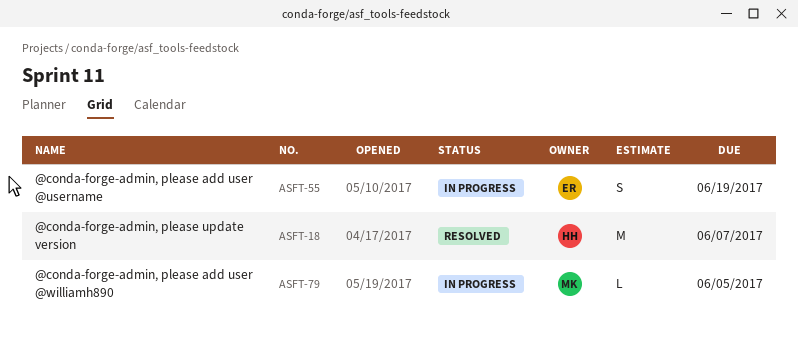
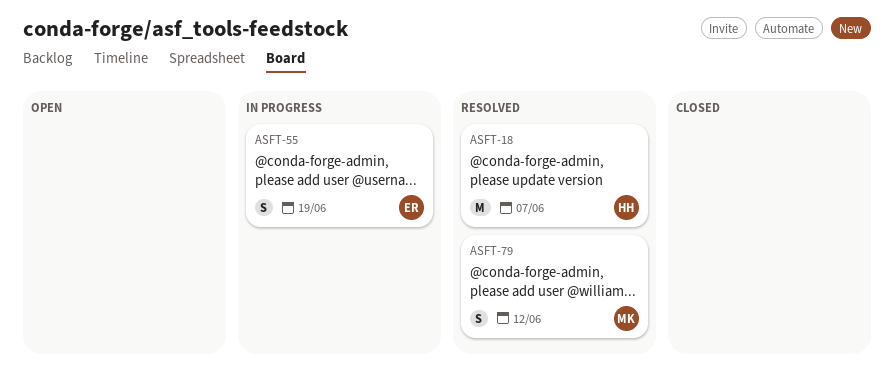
ASFT-79, status: In progress -> Resolved
ASFT-79, estimate: L -> S
ASFT-79, due: Jun 5 -> Jun 12

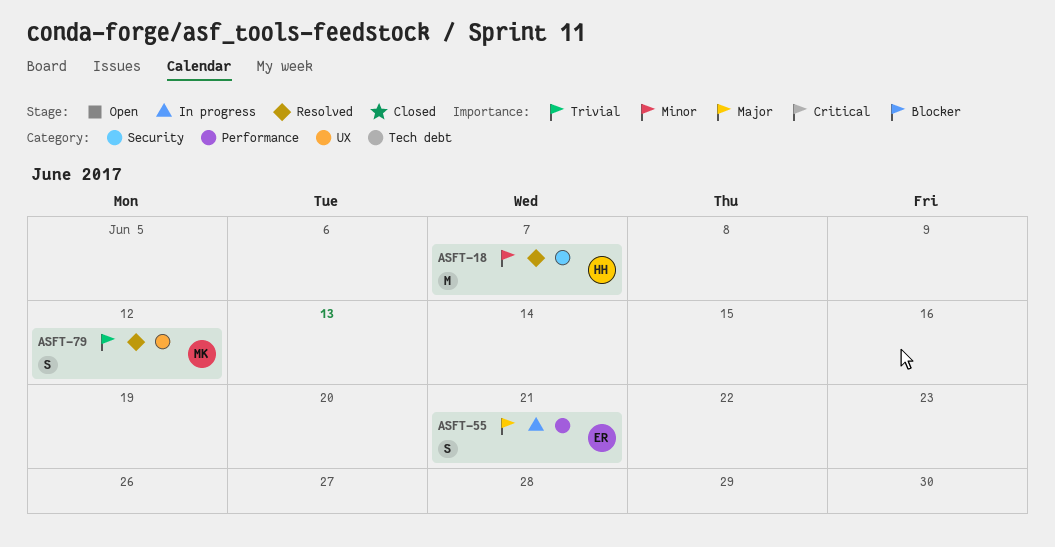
ASFT-55, due: Jun 19 -> Jun 21

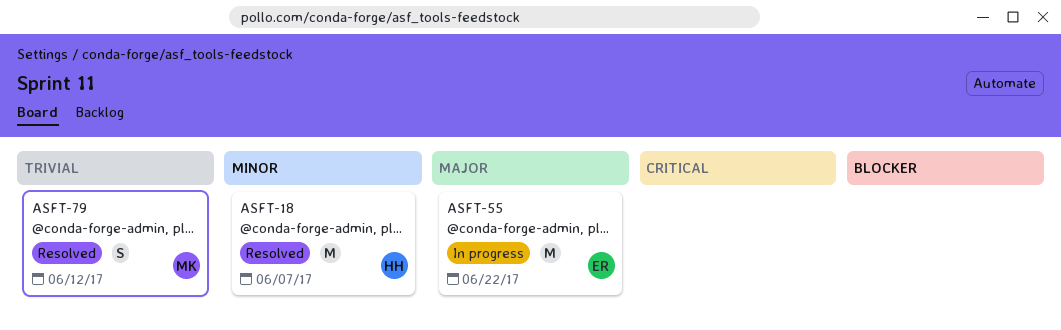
ASFT-55, estimate: S -> M
ASFT-55, due: Jun 21 -> Jun 22

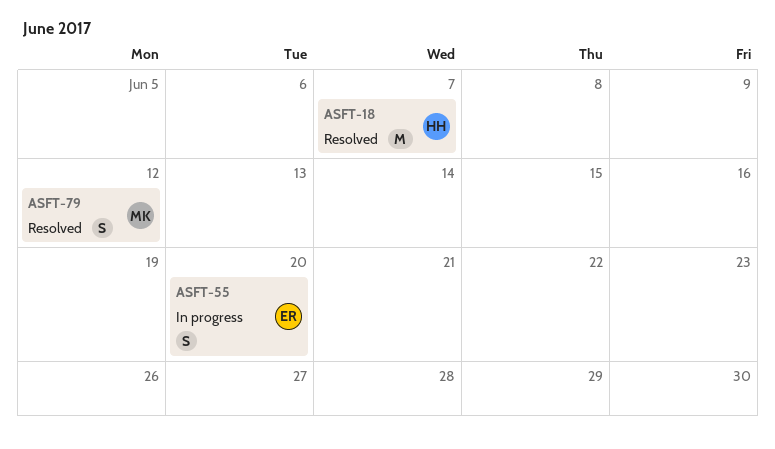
ASFT-55, estimate: M -> S
ASFT-55, due: Jun 22 -> Jun 20

